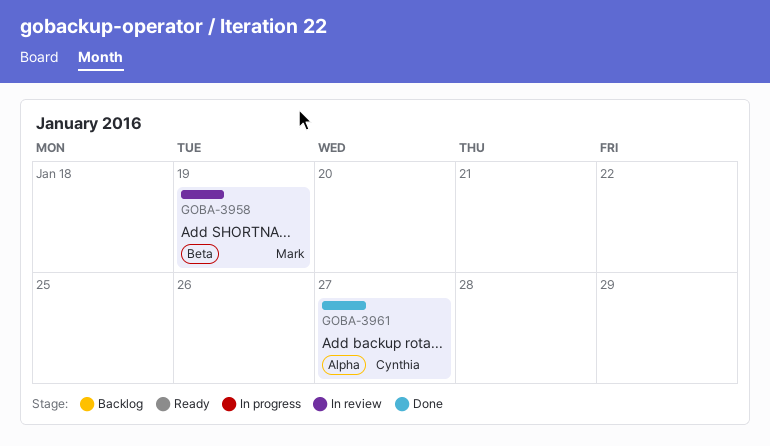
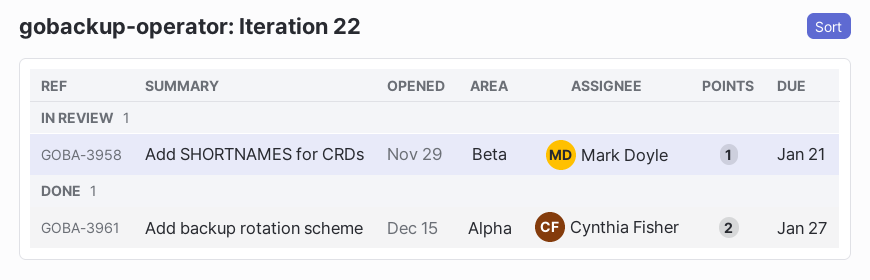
GOBA-3958, due: Jan 19 -> Jan 21

